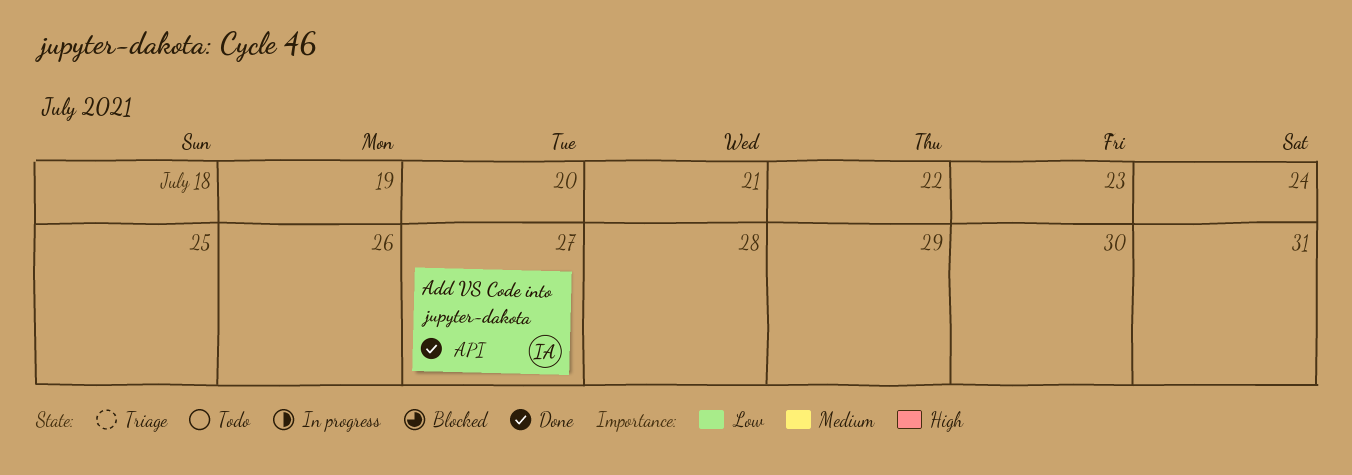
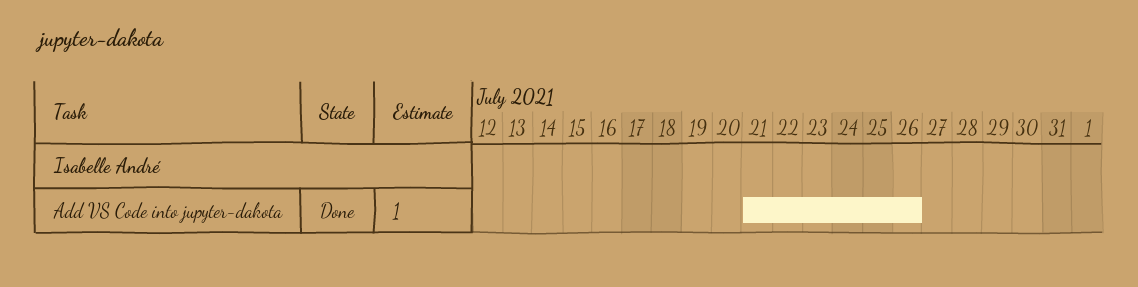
Add VS Code into jupyter-dakota, due: Jul 27 -> Jul 26

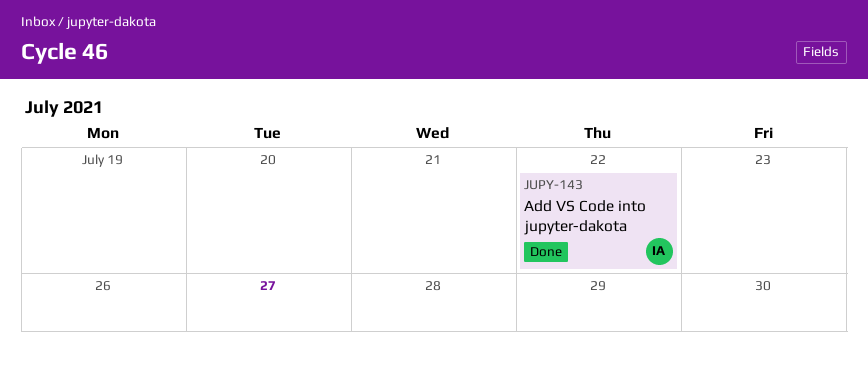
Add VS Code into jupyter-dakota, due: Jul 26 -> Jul 22

